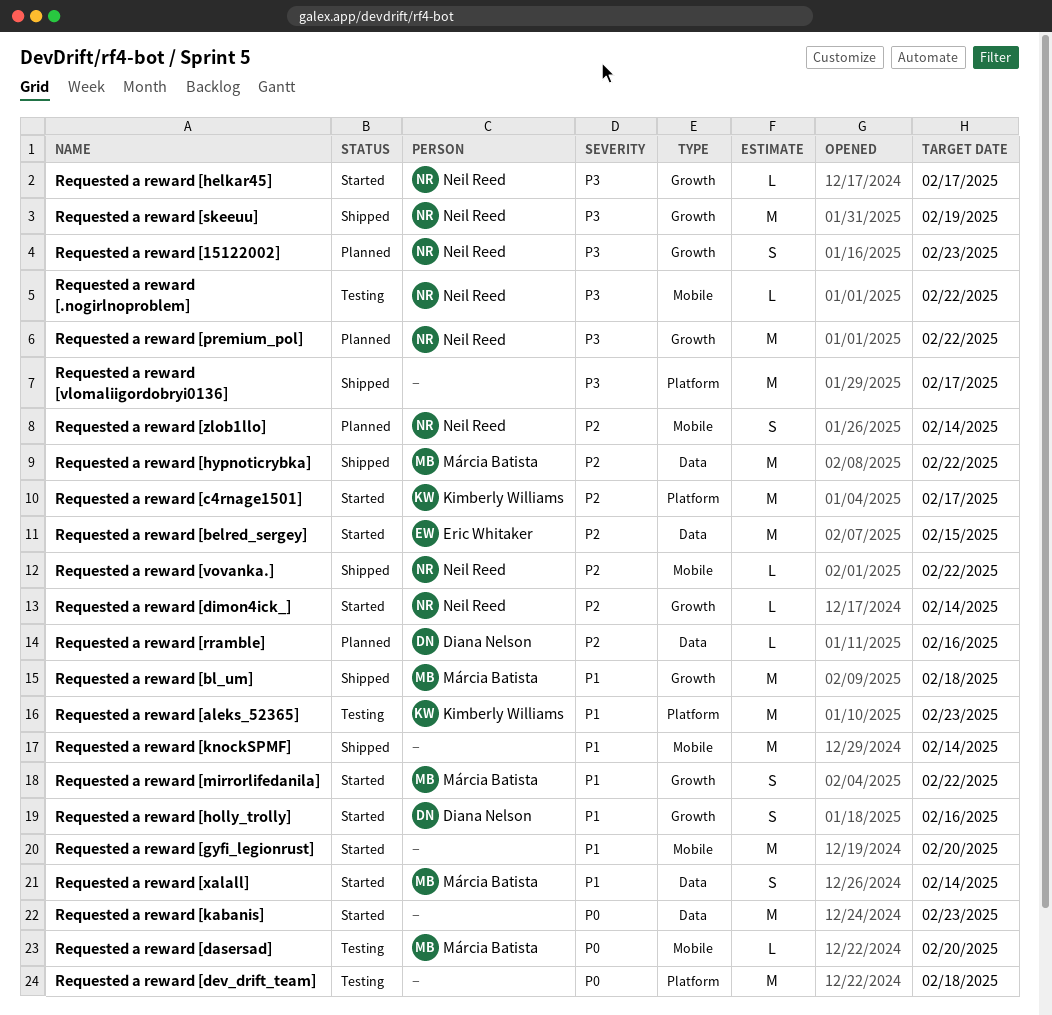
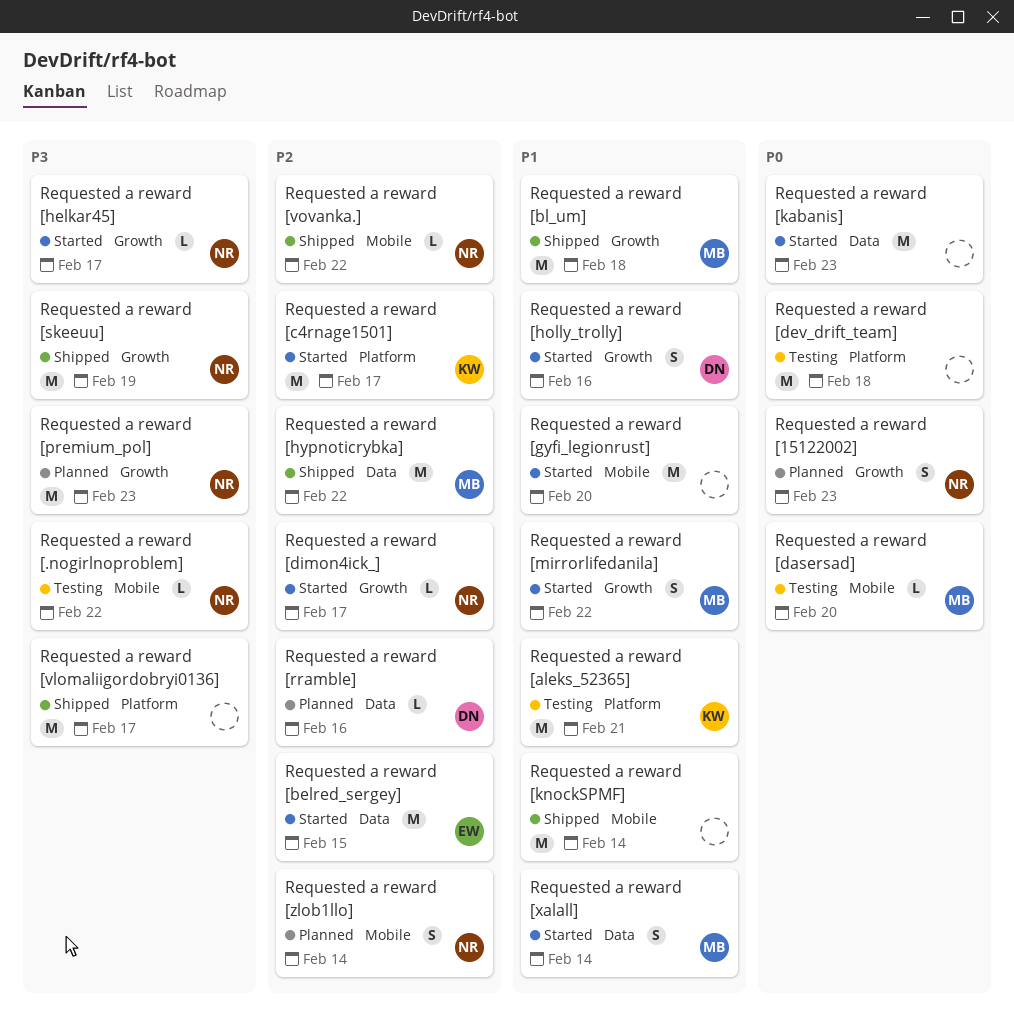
Requested a reward [15122002], priority: P3 -> P0
Requested a reward [aleks_52365], due: Feb 23 -> Feb 21
Requested a reward [dimon4ick_], due: Feb 14 -> Feb 17
Requested a reward [premium_pol], due: Feb 22 -> Feb 23

